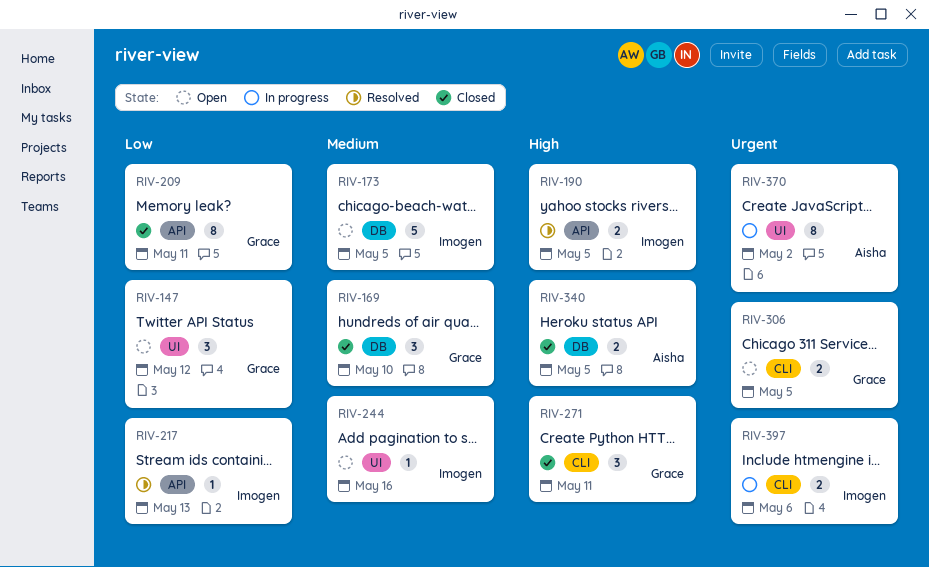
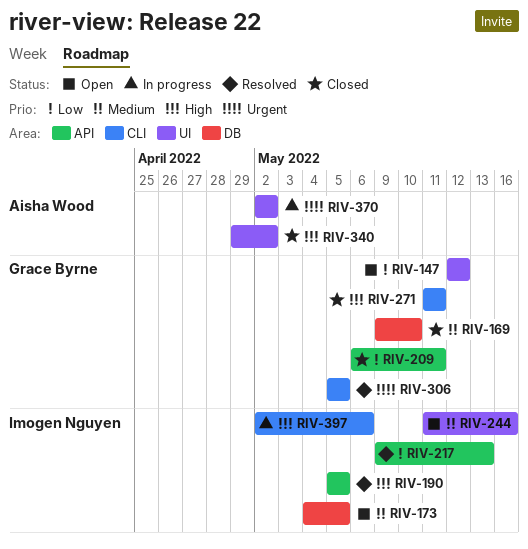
RIV-306, status: Open -> Resolved
RIV-340, label: DB -> UI
RIV-340, due: May 5 -> May 2
RIV-397, priority: Urgent -> High

